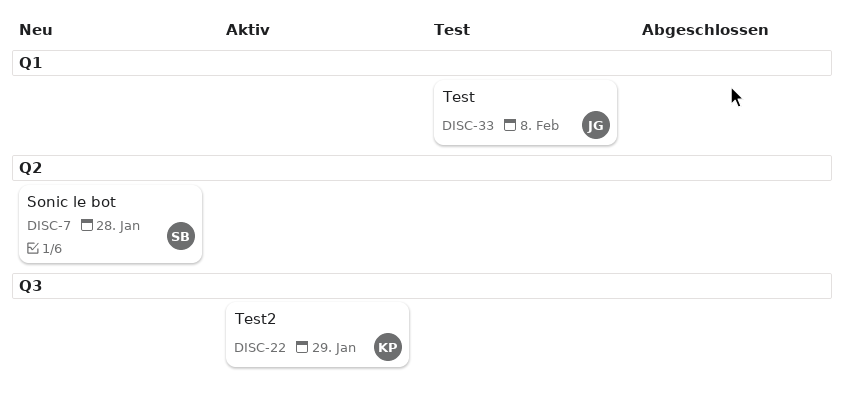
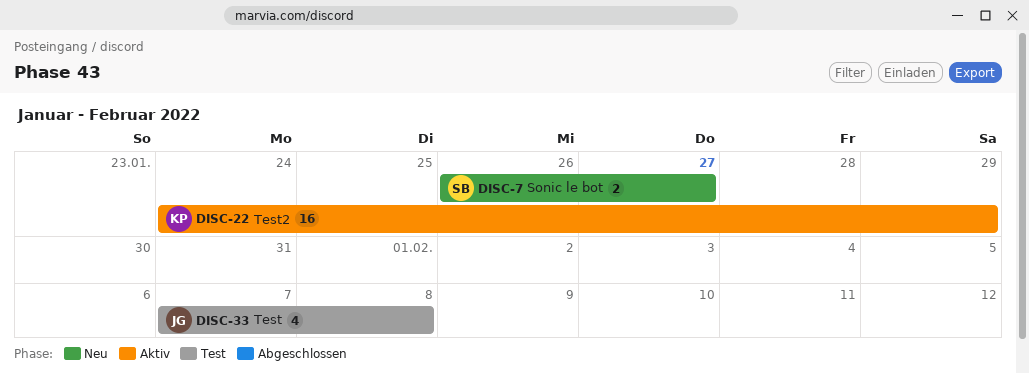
DISC-7, due: Jan 28 -> Jan 27

